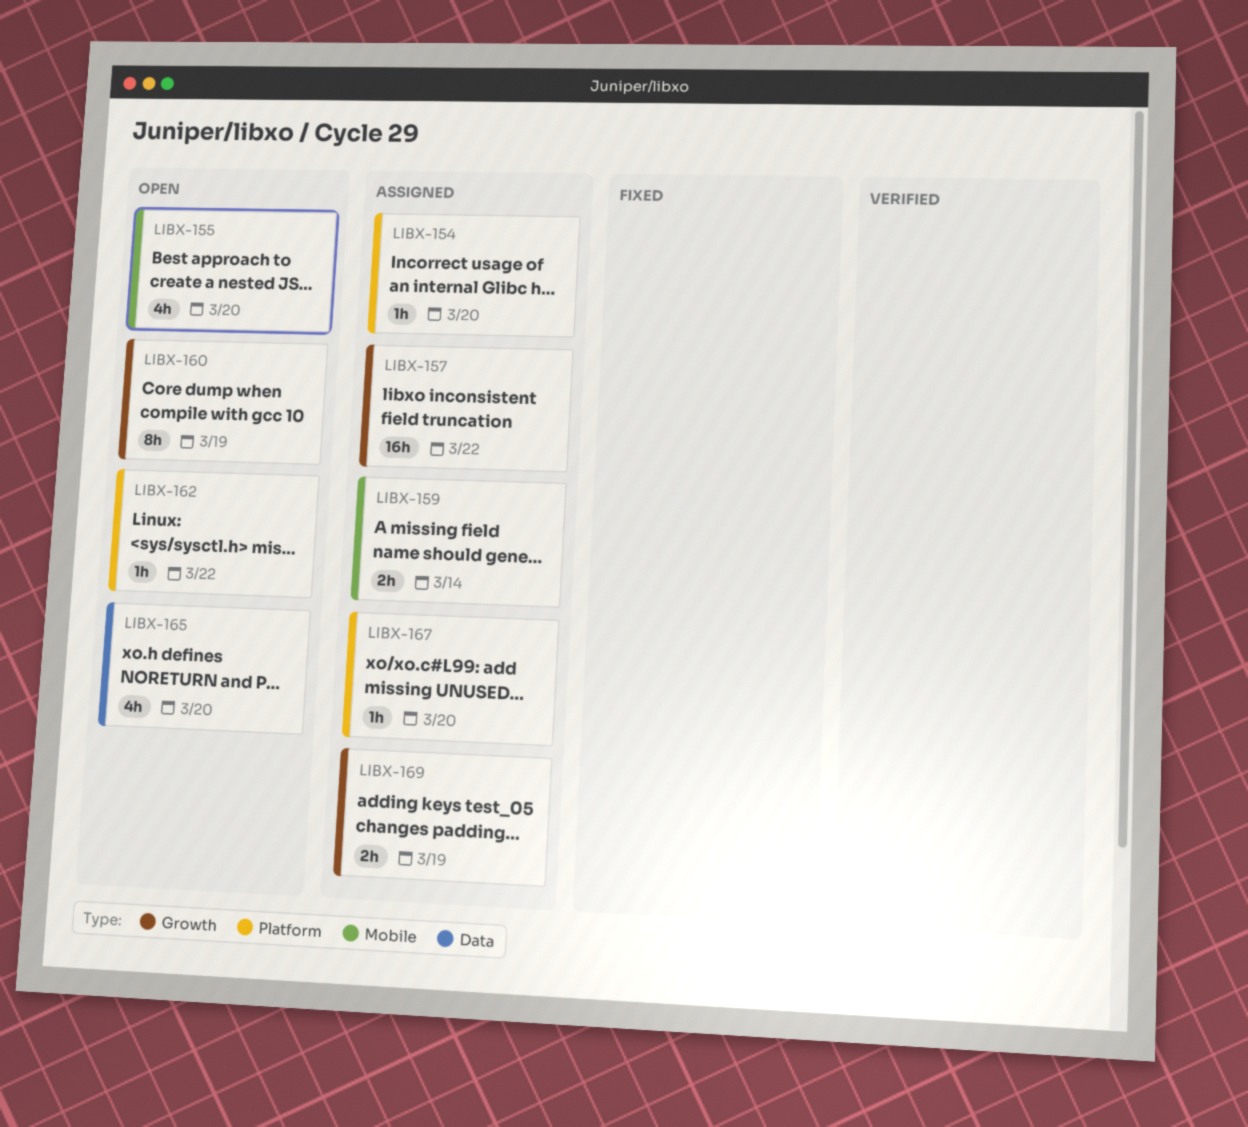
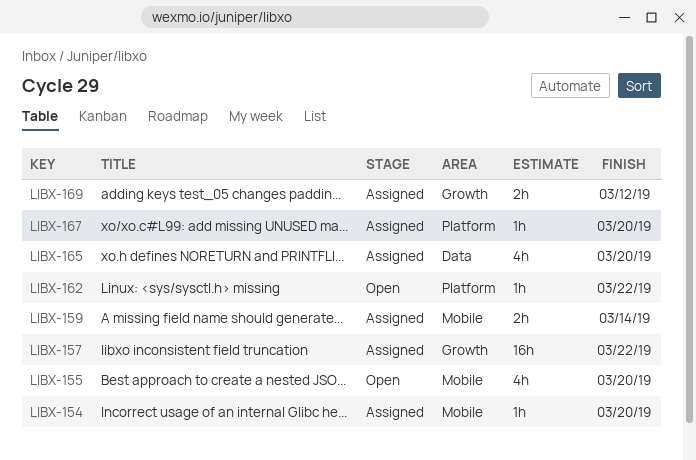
LIBX-154, label: Platform -> Mobile
LIBX-160: present -> none
LIBX-165, status: Open -> Assigned
LIBX-169, due: Mar 19 -> Mar 12

